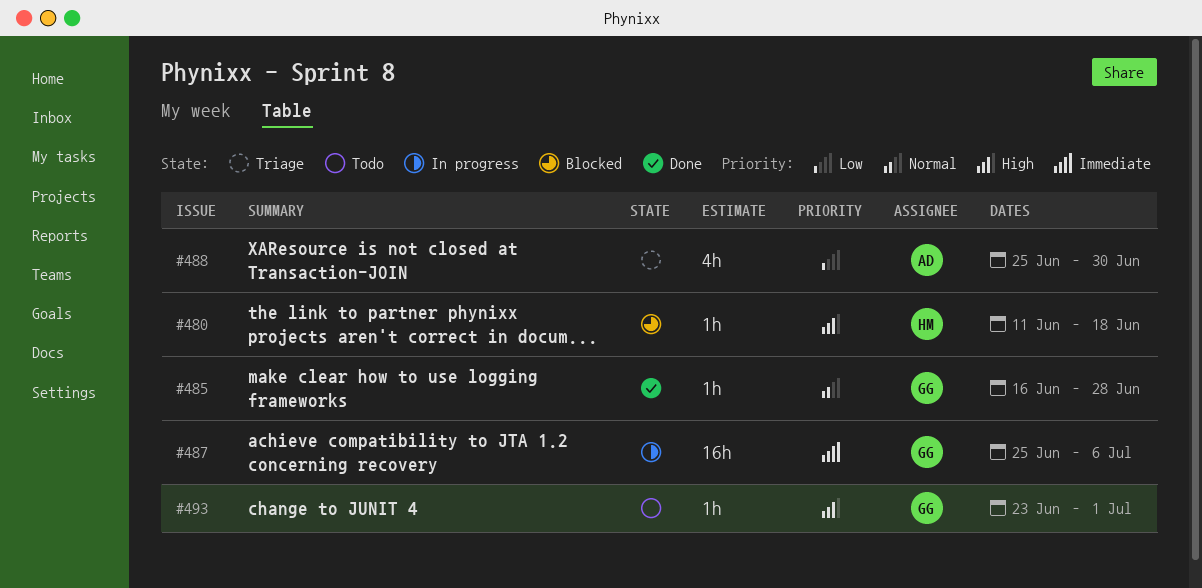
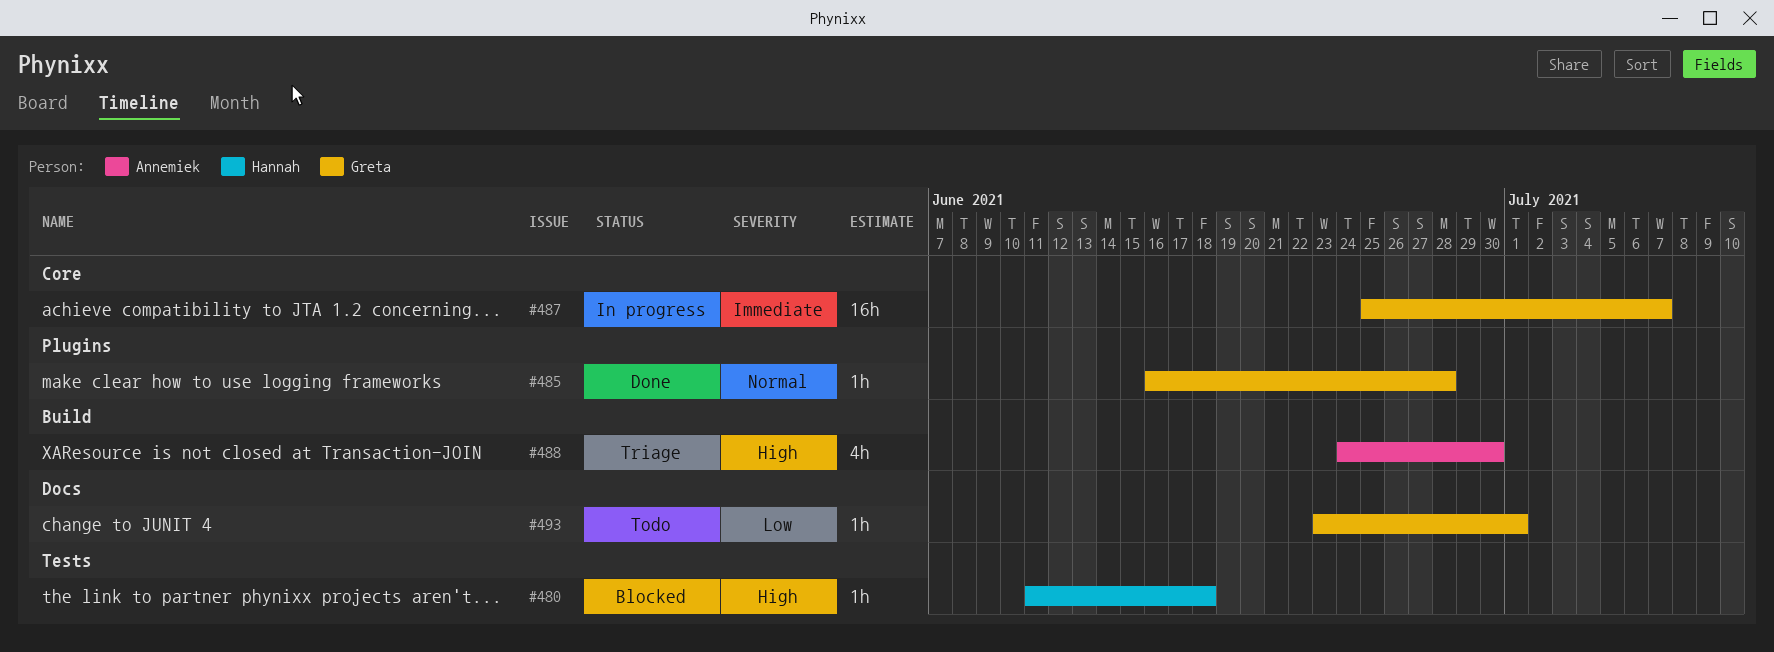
#487, due: Jul 6 -> Jul 7
#488, priority: Low -> High
#488, start: Jun 25 -> Jun 24
#493, priority: High -> Low

